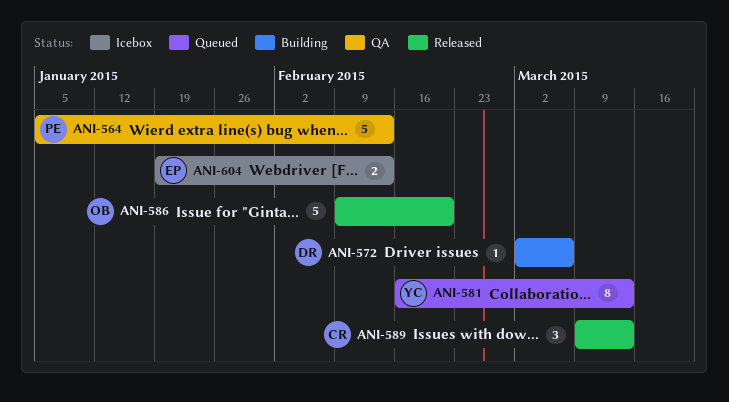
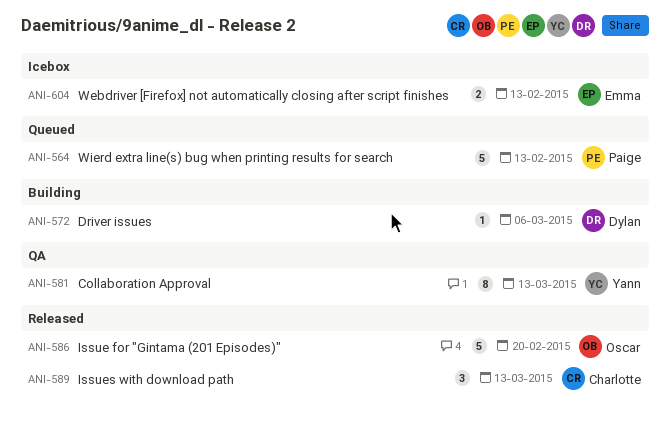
ANI-564, status: QA -> Queued
ANI-581, status: Queued -> QA

